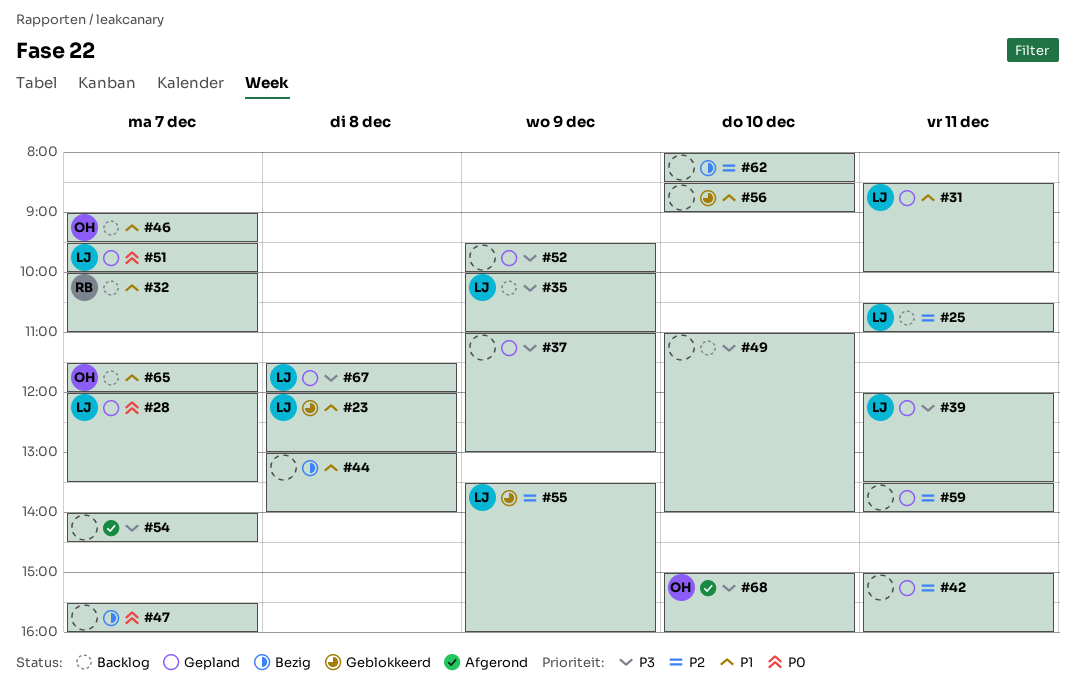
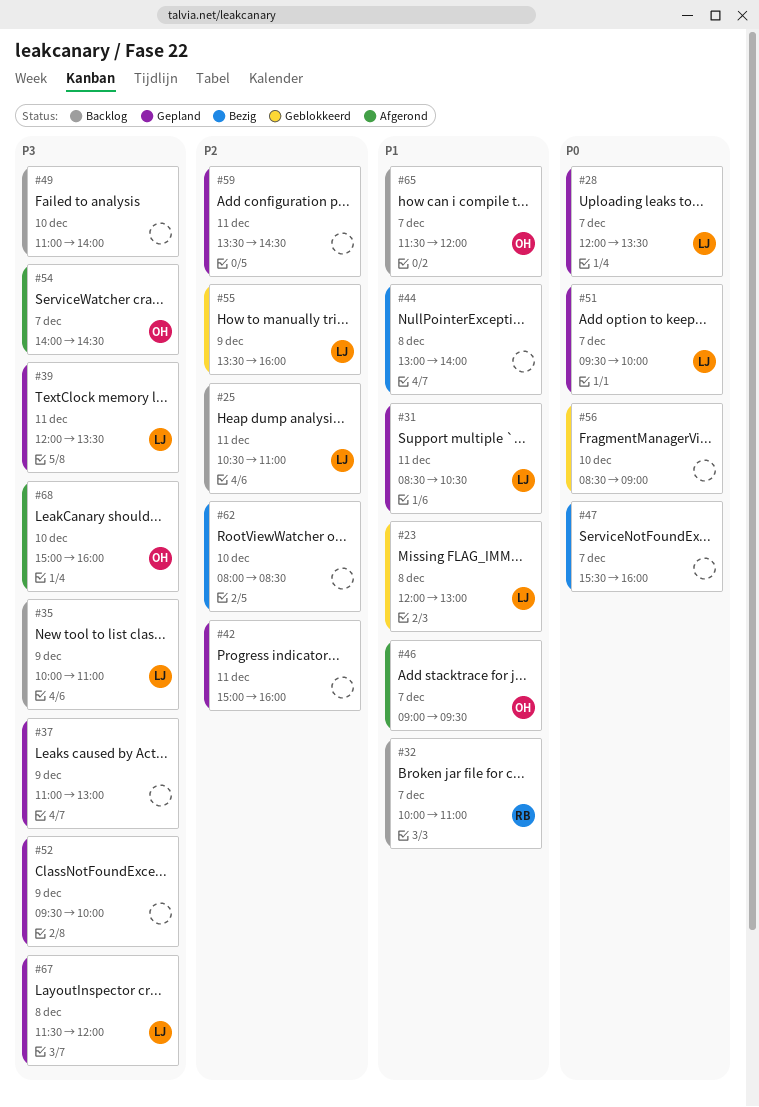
#31, ends: 10:00 -> 10:30
#46, status: Backlog -> Afgerond
#54, owner: none -> OH
#56, priority: P1 -> P0
#59, ends: 14:00 -> 14:30

